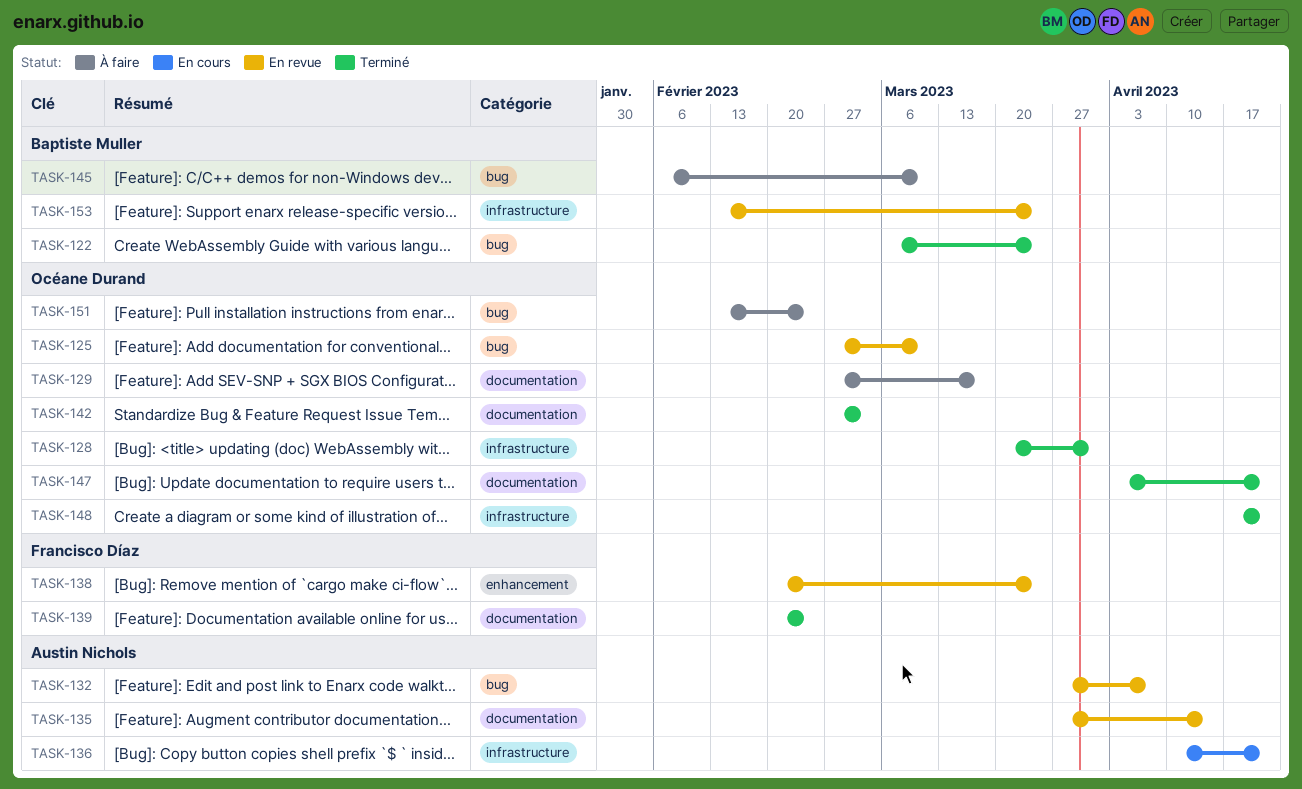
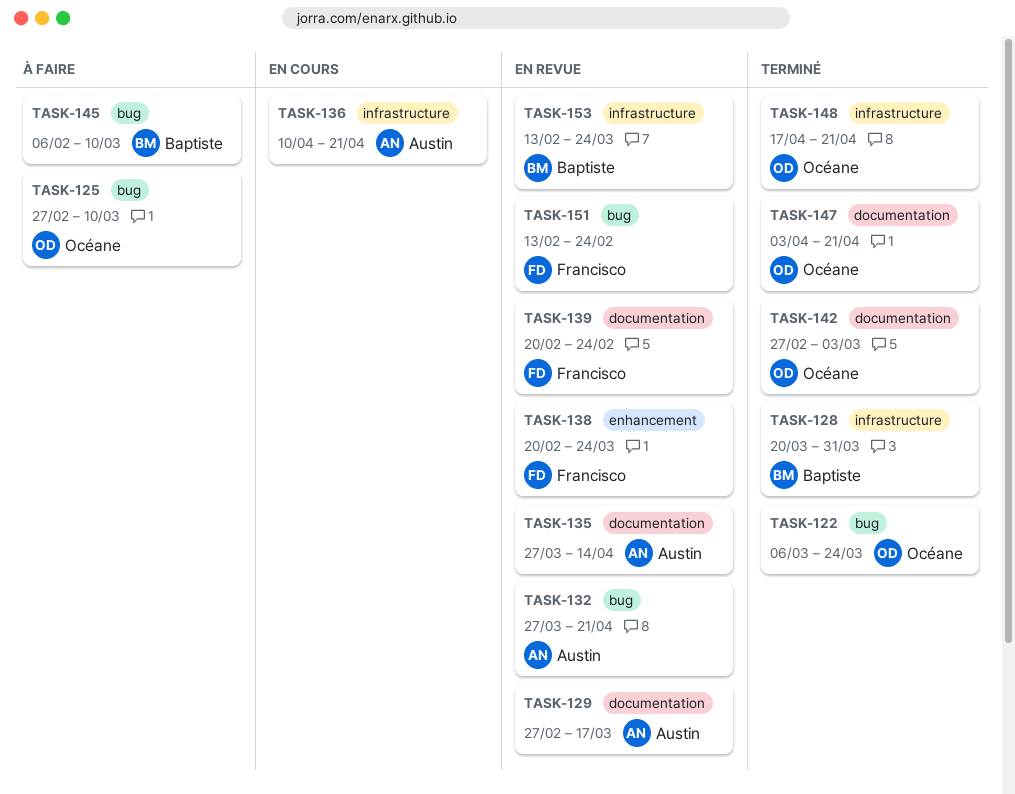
TASK-122, owner: Baptiste Muller -> Océane Durand
TASK-125, status: En revue -> À faire
TASK-128, owner: Océane Durand -> Baptiste Muller
TASK-129, status: À faire -> En revue
TASK-129, owner: Océane Durand -> Austin Nichols
TASK-132, due: Apr 7 -> Apr 21
TASK-139, status: Terminé -> En revue
TASK-151, status: À faire -> En revue
TASK-151, owner: Océane Durand -> Francisco Díaz

